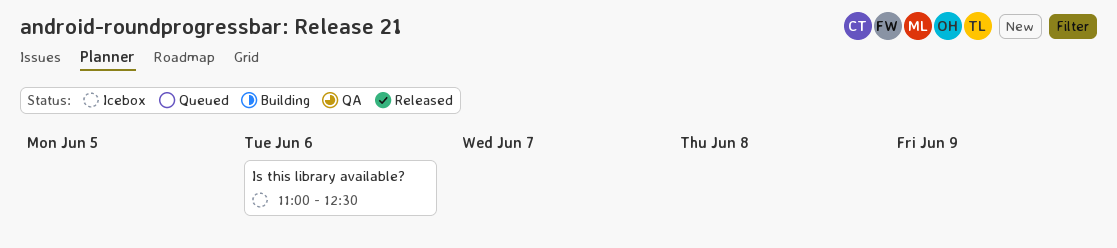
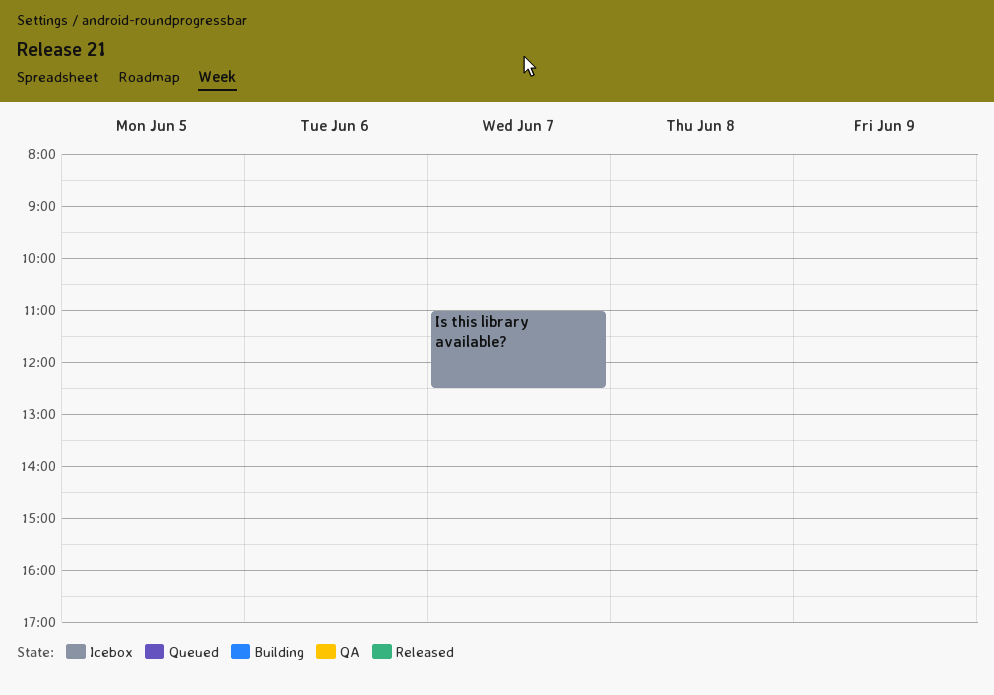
Is this library available?, day: Jun 6 -> Jun 7

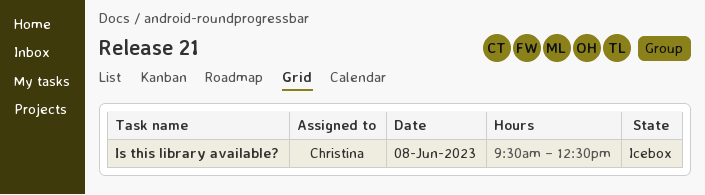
Is this library available?, day: Jun 7 -> Jun 8
Is this library available?, begins: 11:00 -> 09:30

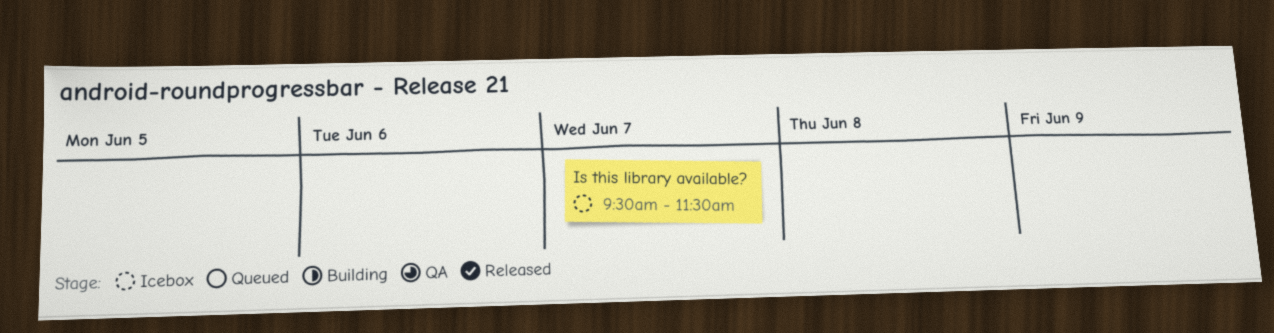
Is this library available?, day: Jun 8 -> Jun 7
Is this library available?, ends: 12:30 -> 11:30

